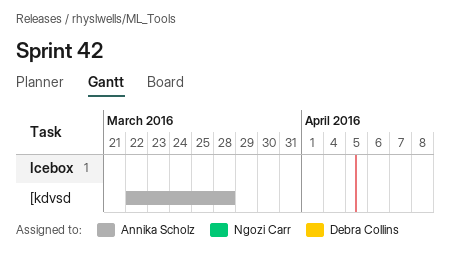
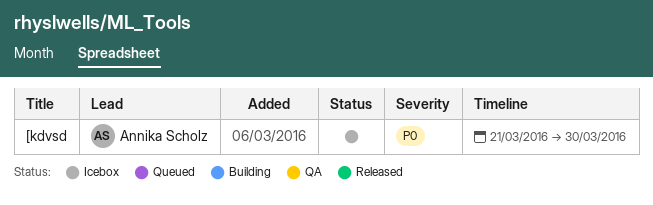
[kdvsd, start: Mar 22 -> Mar 21
[kdvsd, due: Mar 28 -> Mar 30

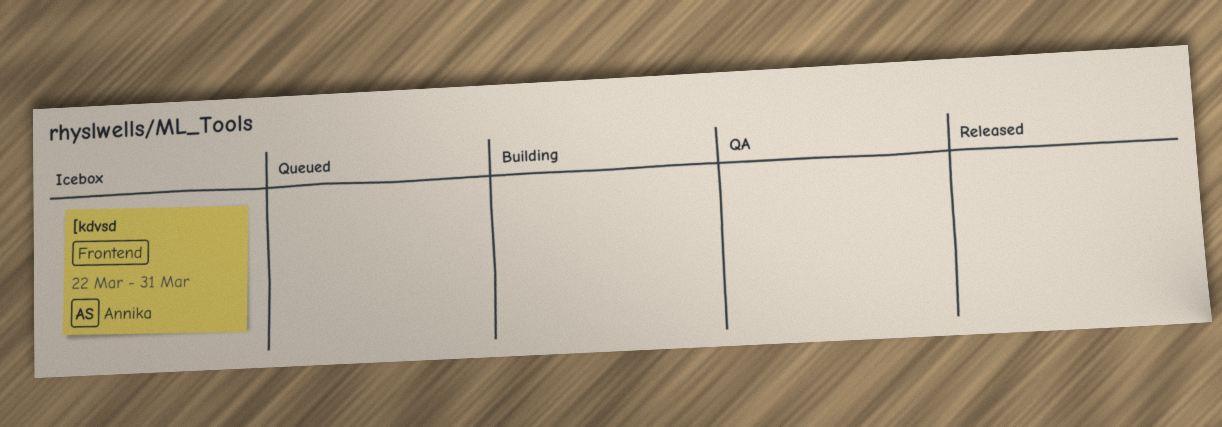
[kdvsd, start: Mar 21 -> Mar 22
[kdvsd, due: Mar 30 -> Mar 31

